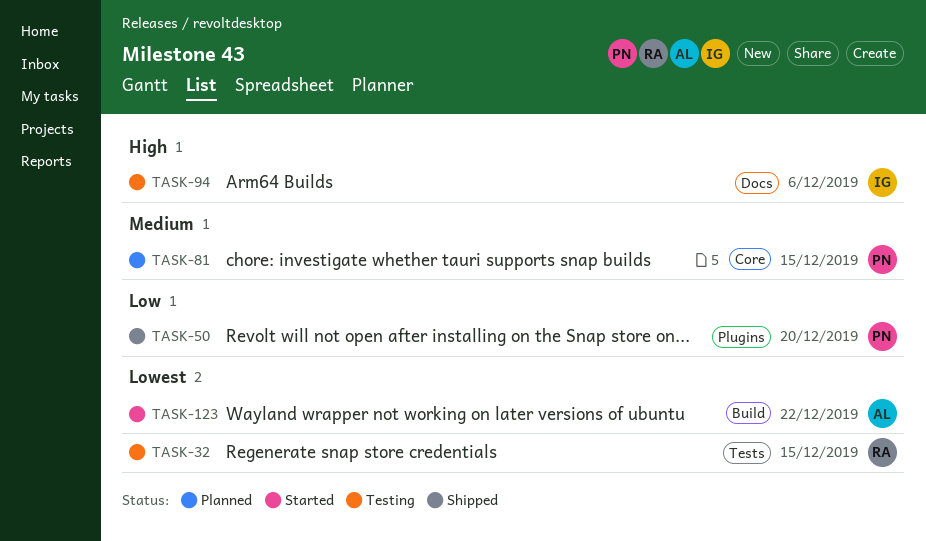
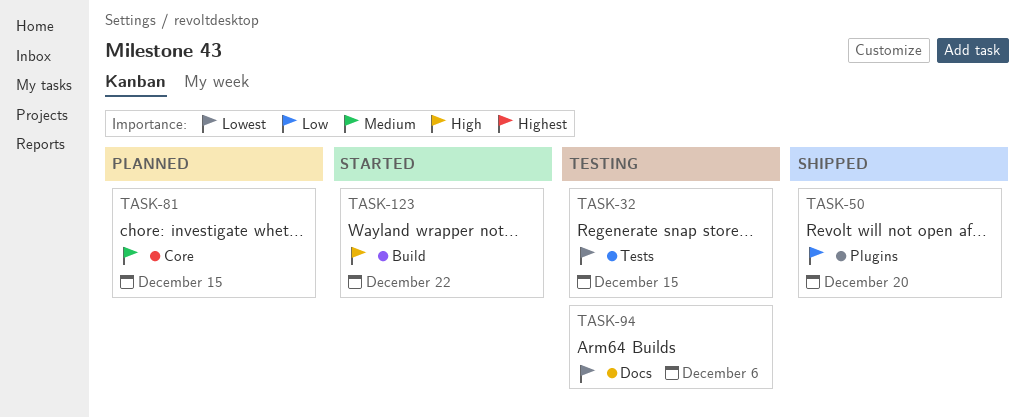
TASK-94, priority: High -> Lowest
TASK-123, priority: Lowest -> High

